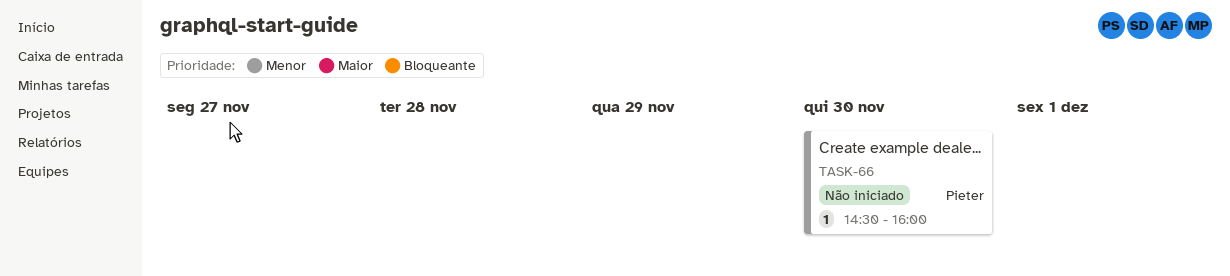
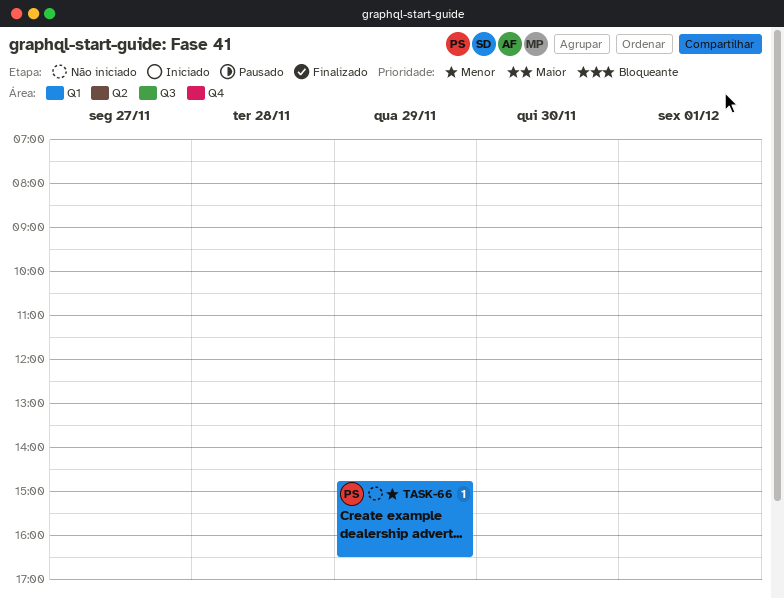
TASK-66, day: Nov 30 -> Nov 29
TASK-66, begins: 14:30 -> 14:45
TASK-66, ends: 16:00 -> 16:30

